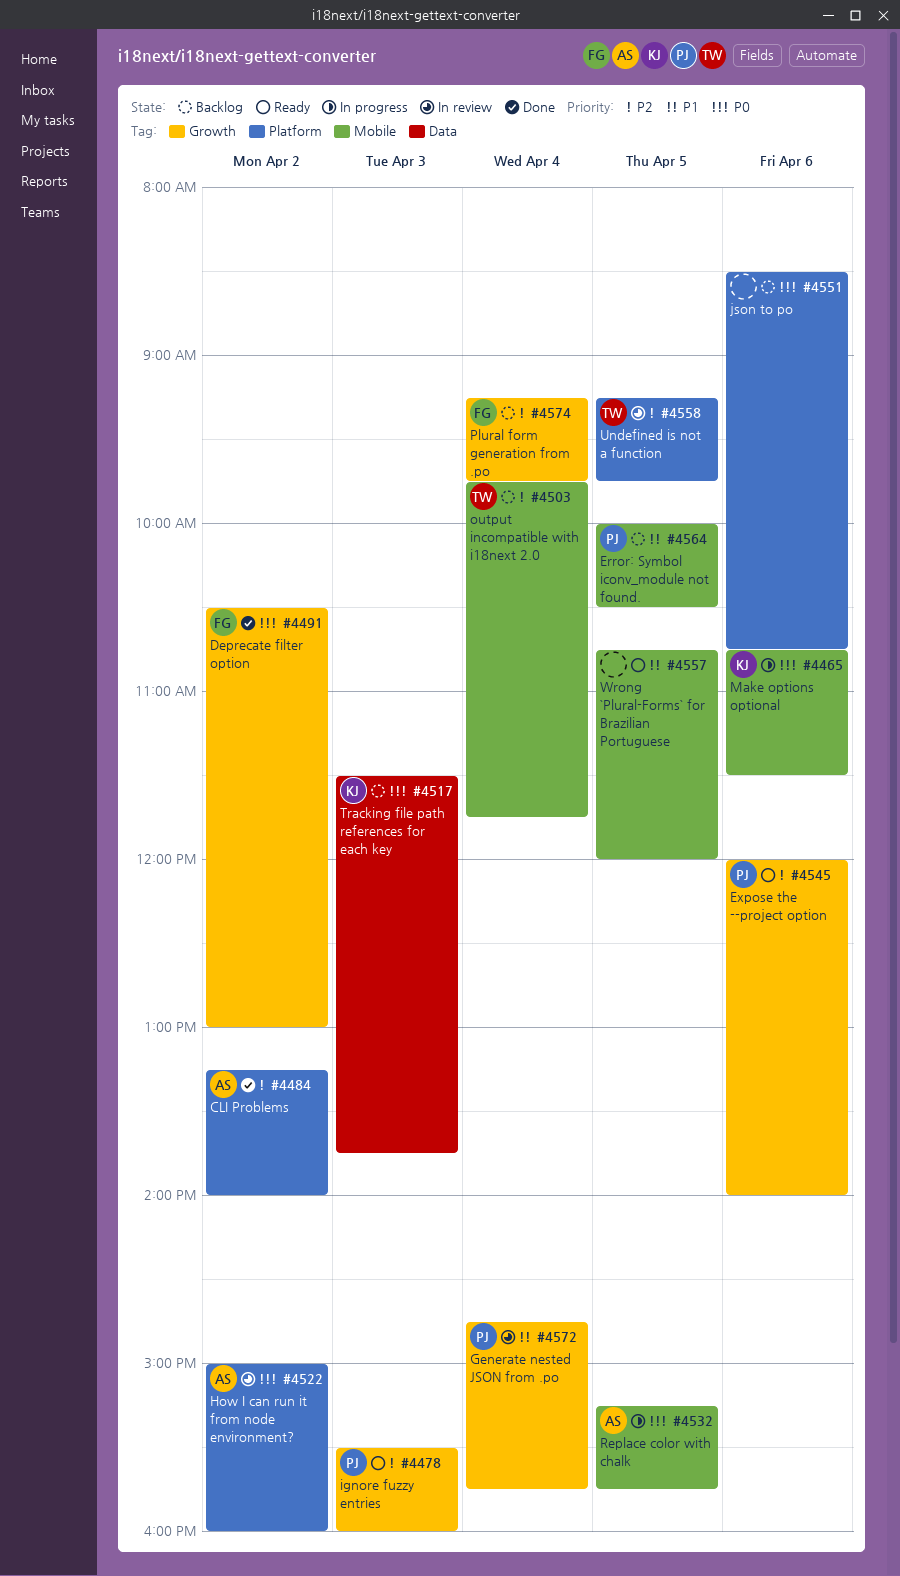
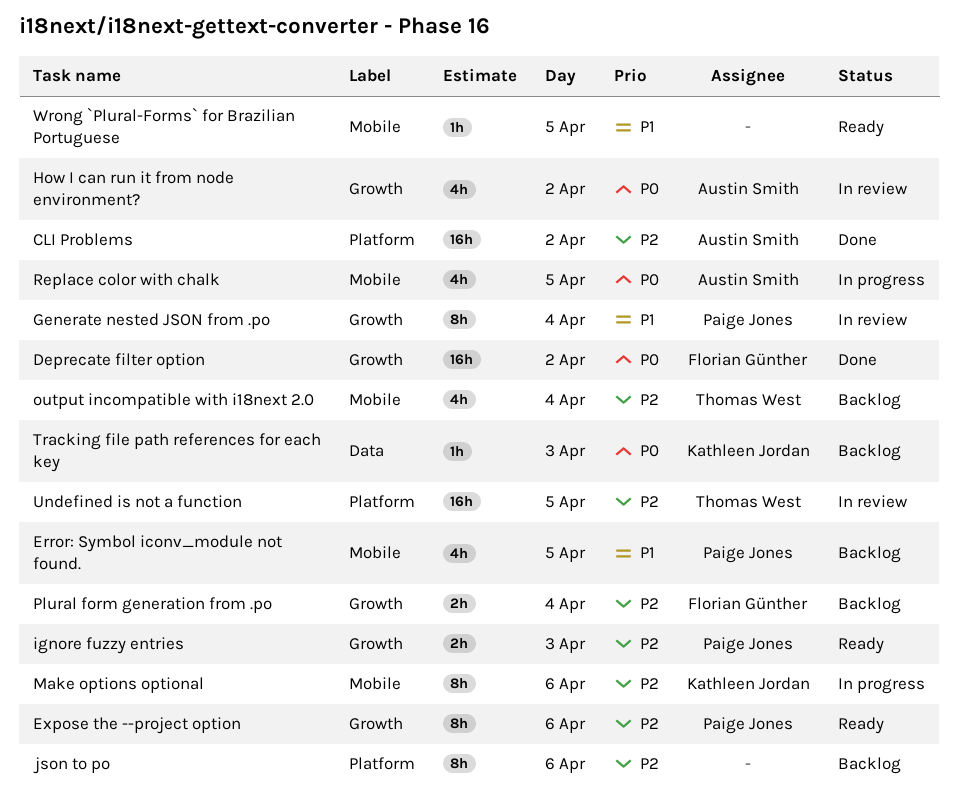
How I can run it from node environment?, label: Platform -> Growth
json to po, priority: P0 -> P2
Make options optional, priority: P0 -> P2

